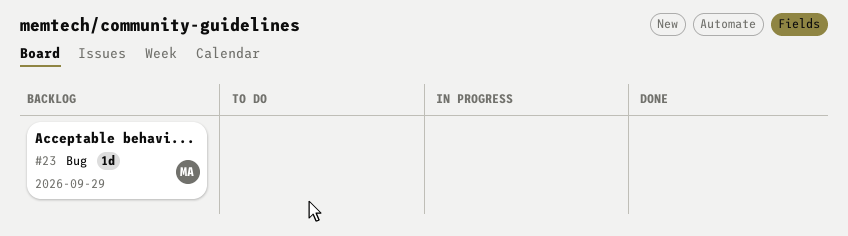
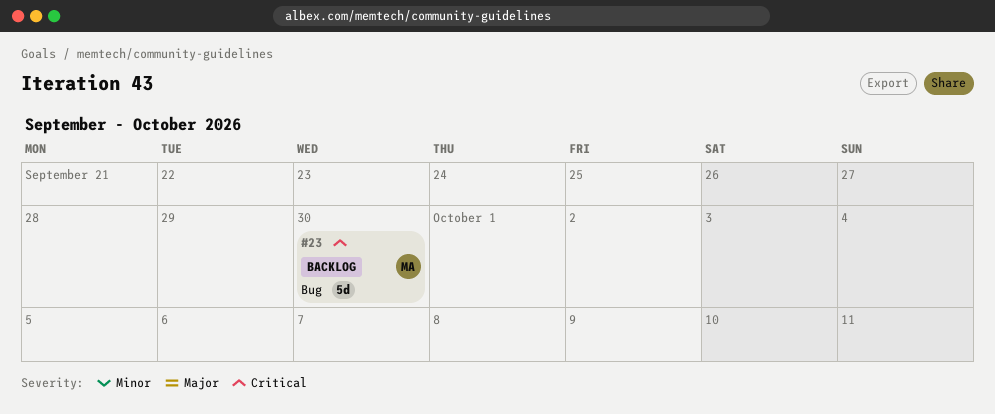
#23, estimate: 1d -> 5d
#23, due: Sep 29 -> Sep 30

